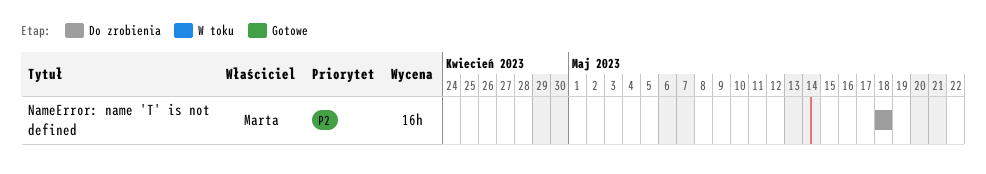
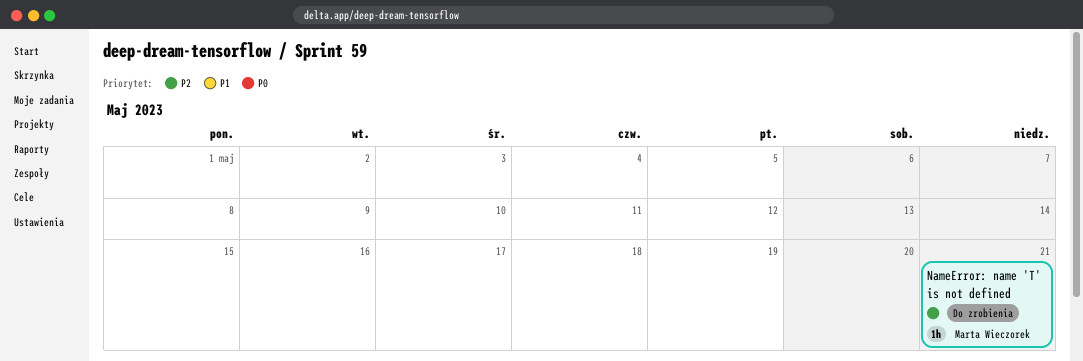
NameError: name 'T' is not defined, estimate: 16h -> 1h
NameError: name 'T' is not defined, due: May 18 -> May 21

